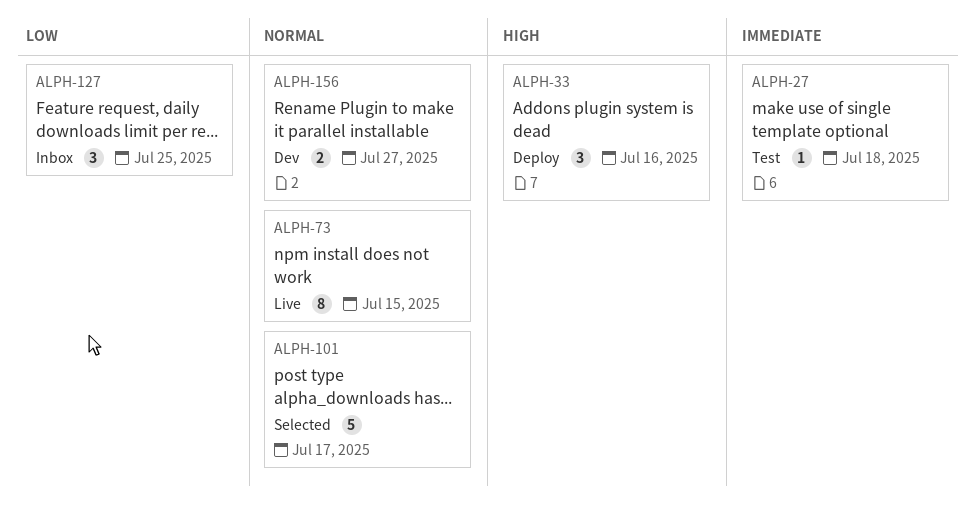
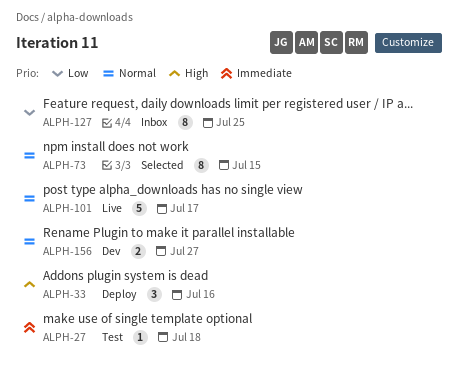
ALPH-73, status: Live -> Selected
ALPH-101, status: Selected -> Live
ALPH-127, estimate: 3 -> 8

